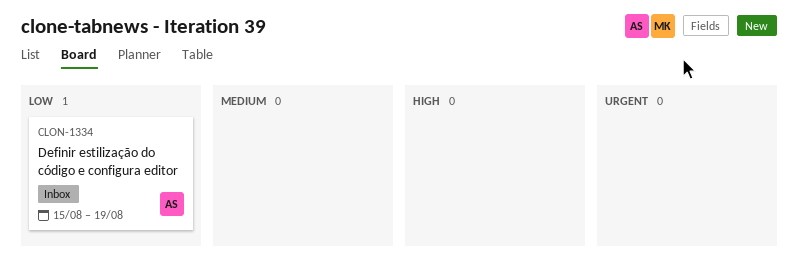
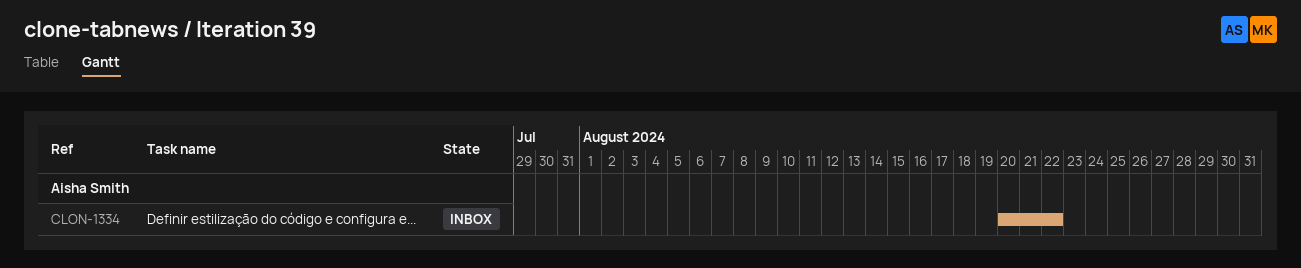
CLON-1334, start: Aug 15 -> Aug 20
CLON-1334, due: Aug 19 -> Aug 22

